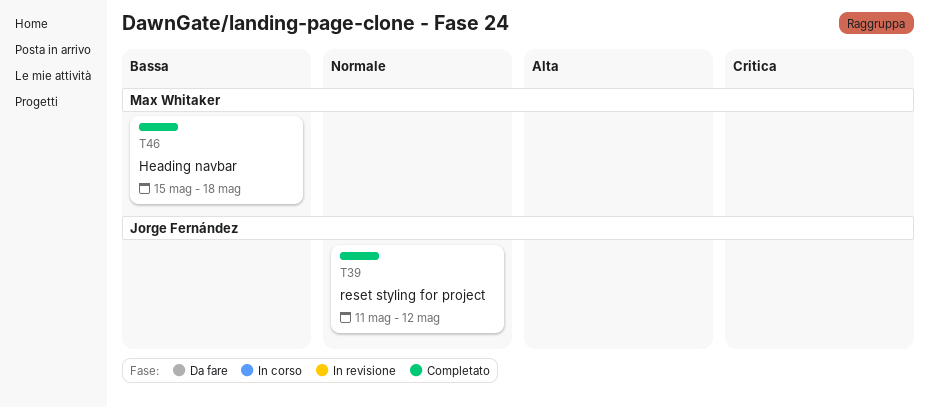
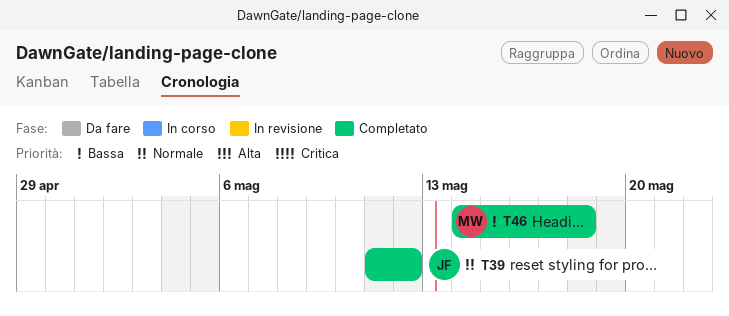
T46, start: May 15 -> May 14

